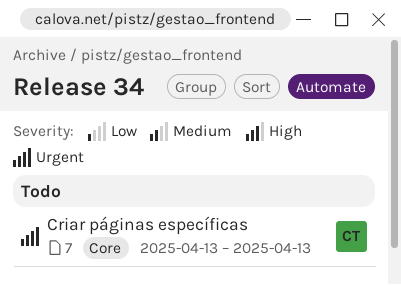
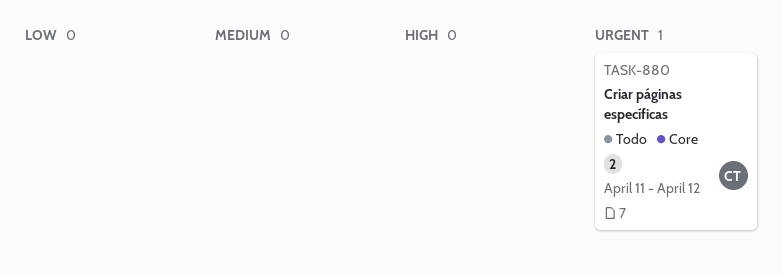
Criar páginas específicas, start: Apr 13 -> Apr 11
Criar páginas específicas, due: Apr 13 -> Apr 12

